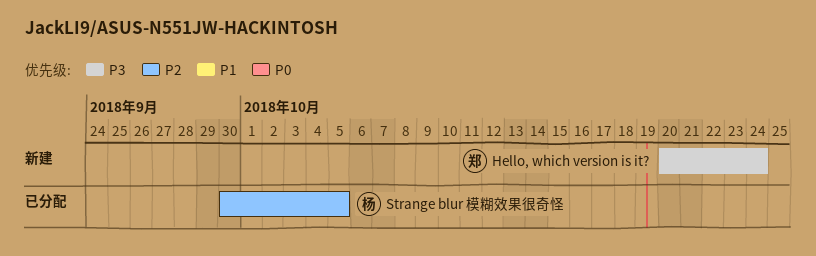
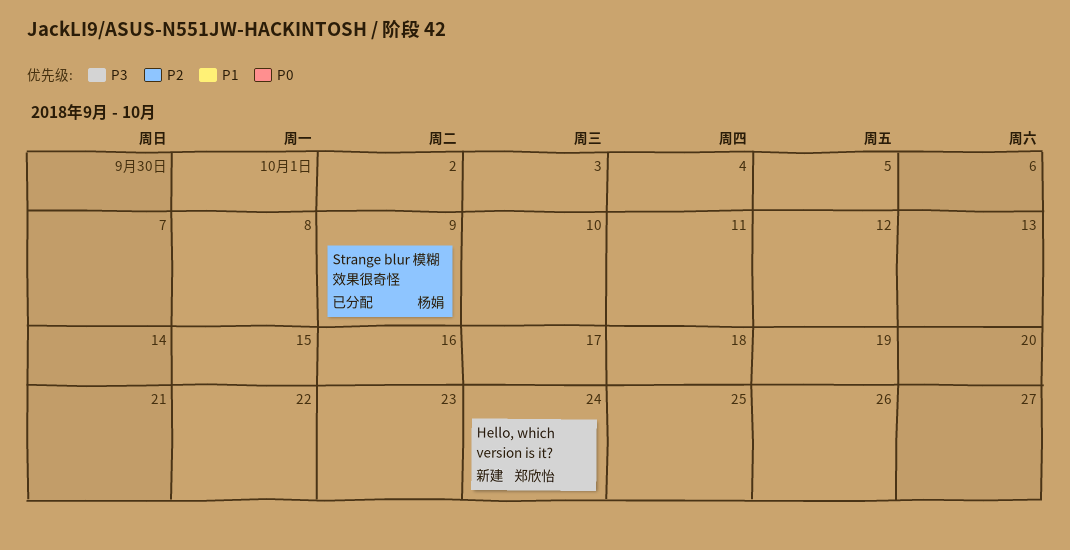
Strange blur 模糊效果很奇怪, due: Oct 5 -> Oct 9

